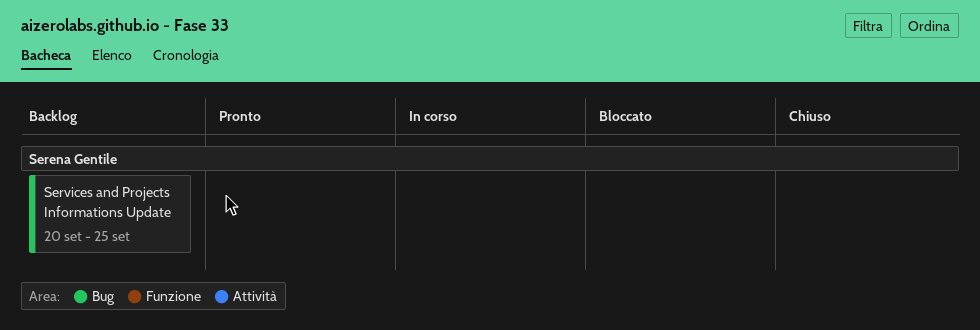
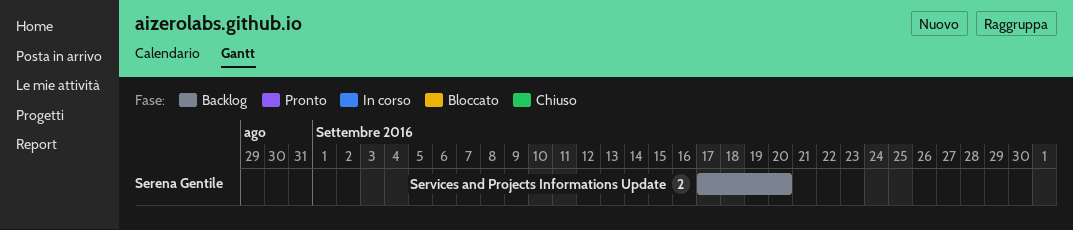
Services and Projects Informations Update, start: Sep 20 -> Sep 17
Services and Projects Informations Update, due: Sep 25 -> Sep 20

